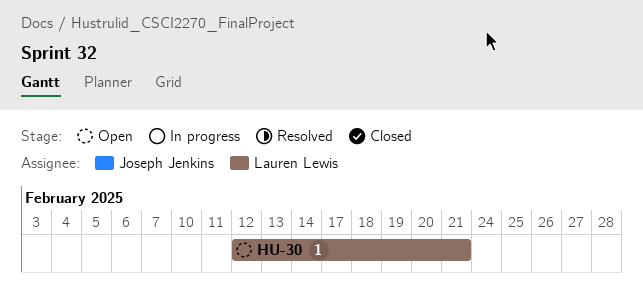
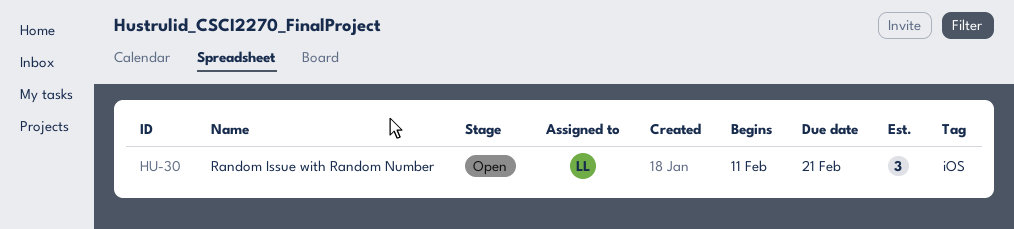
HU-30, estimate: 1 -> 3
HU-30, start: Feb 12 -> Feb 11

